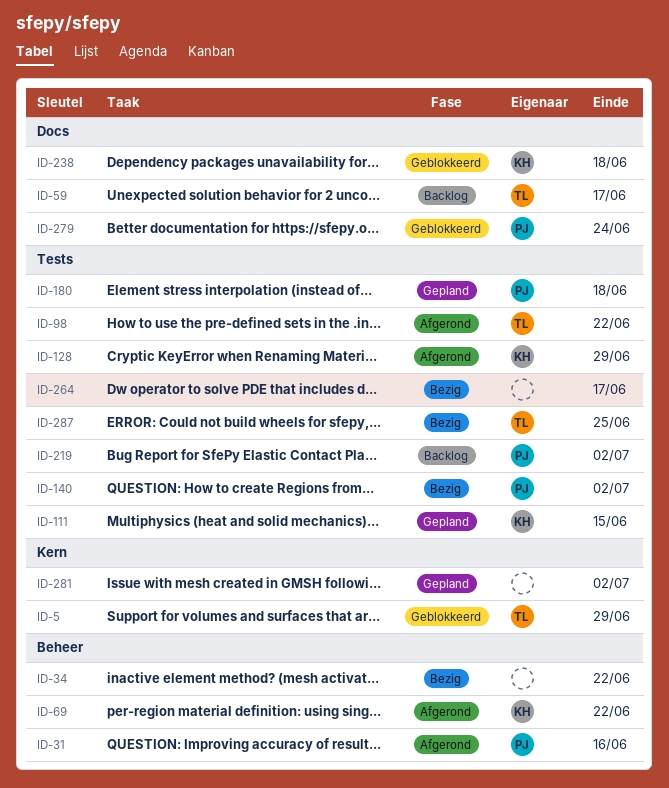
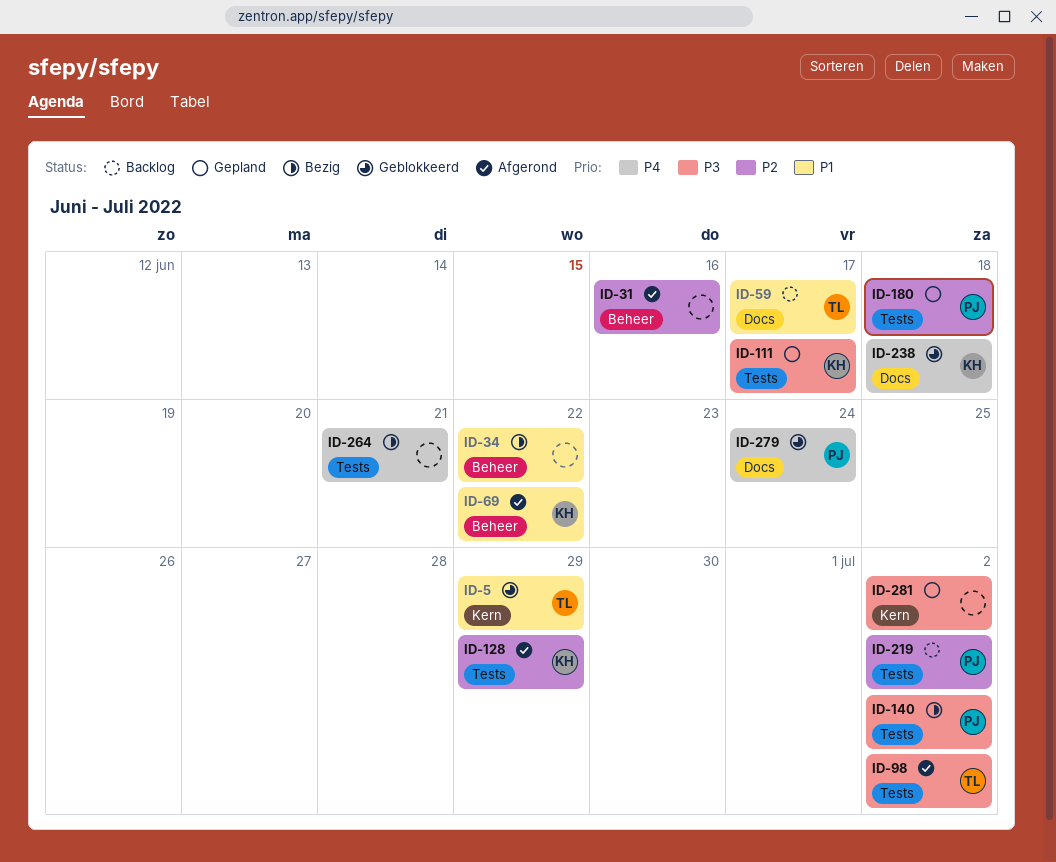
ID-31, owner: PJ -> none
ID-98, due: Jun 22 -> Jul 2
ID-111, due: Jun 15 -> Jun 17
ID-264, due: Jun 17 -> Jun 21
ID-287: present -> none

